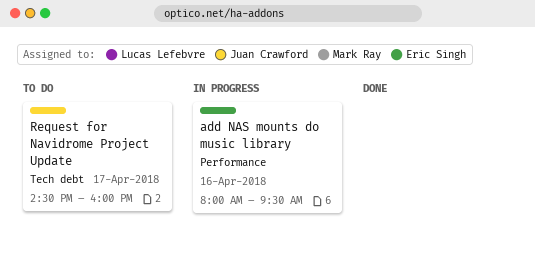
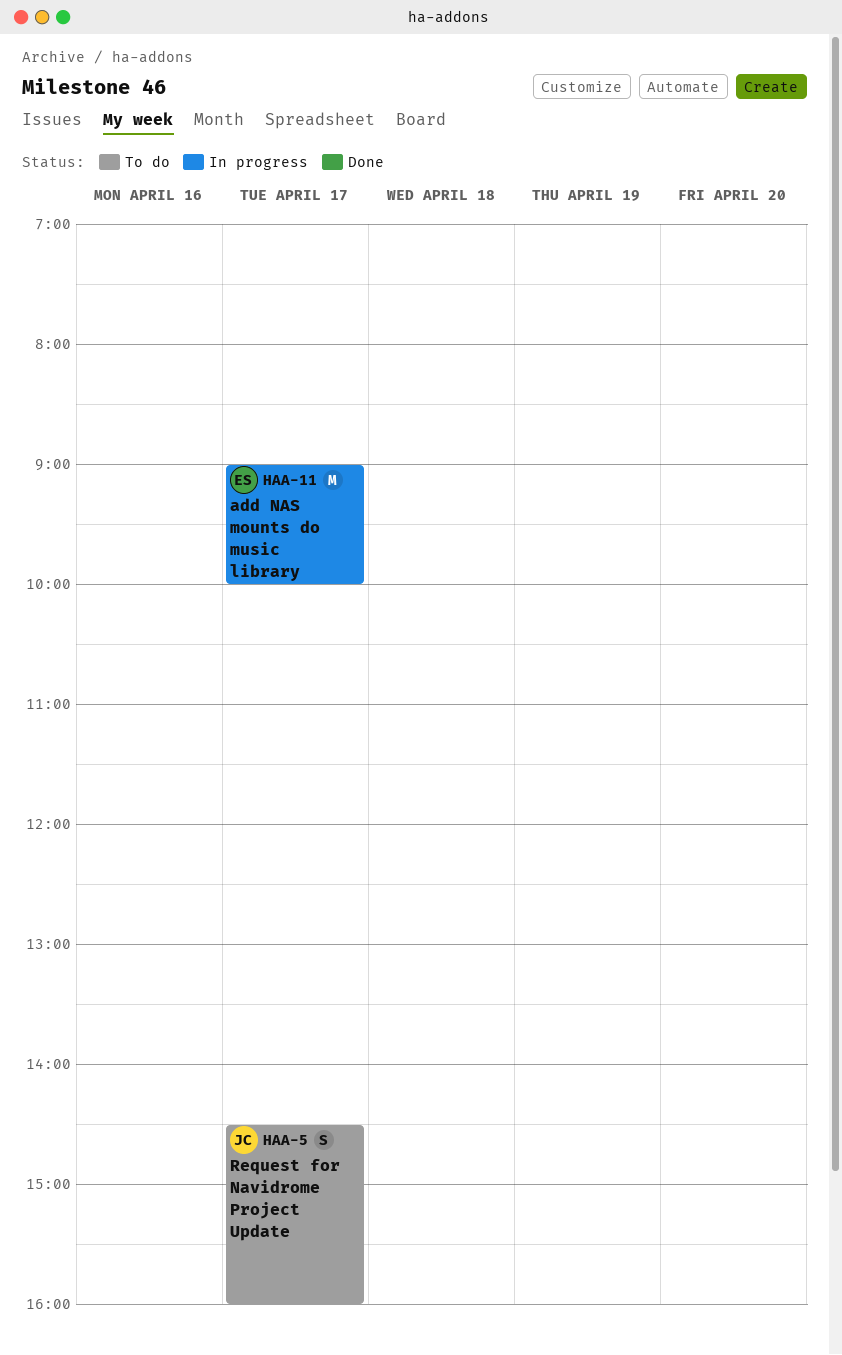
add NAS mounts do music library, day: Apr 16 -> Apr 17
add NAS mounts do music library, begins: 08:00 -> 09:00
add NAS mounts do music library, ends: 09:30 -> 10:00

